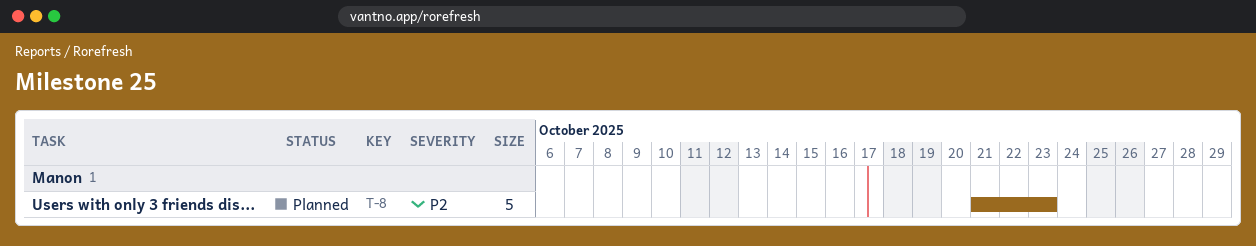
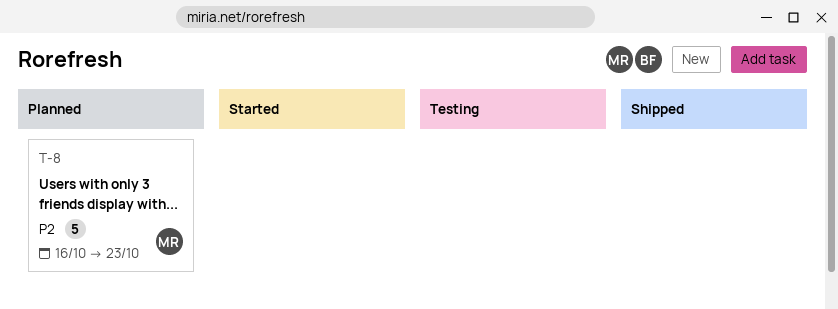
T-8, start: Oct 21 -> Oct 16

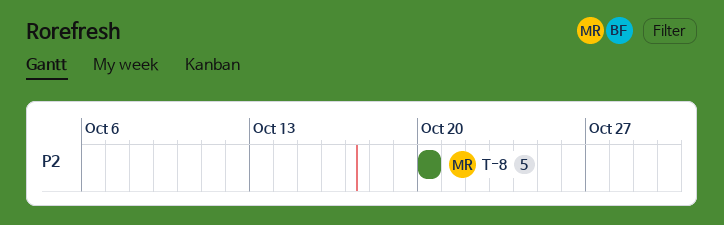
T-8, start: Oct 16 -> Oct 20
T-8, due: Oct 23 -> Oct 20

